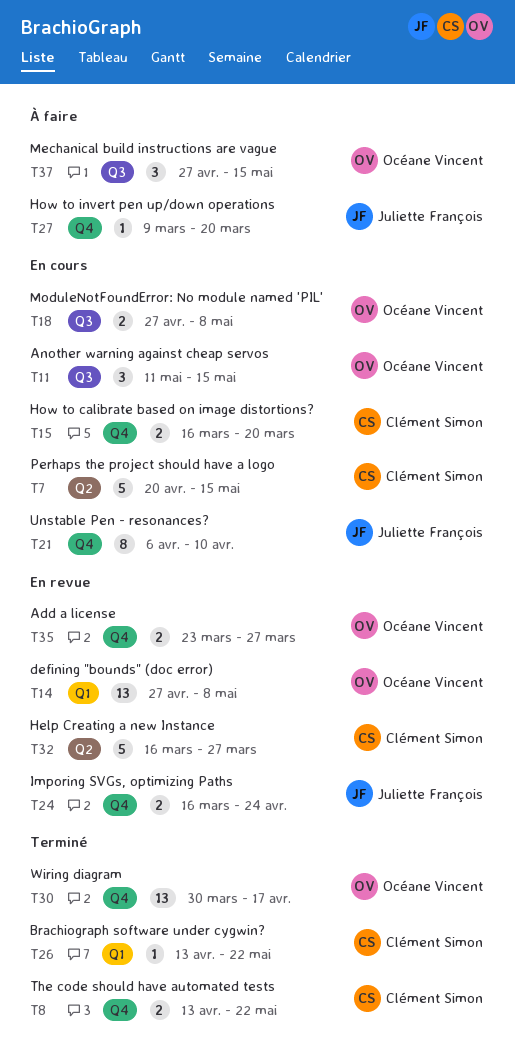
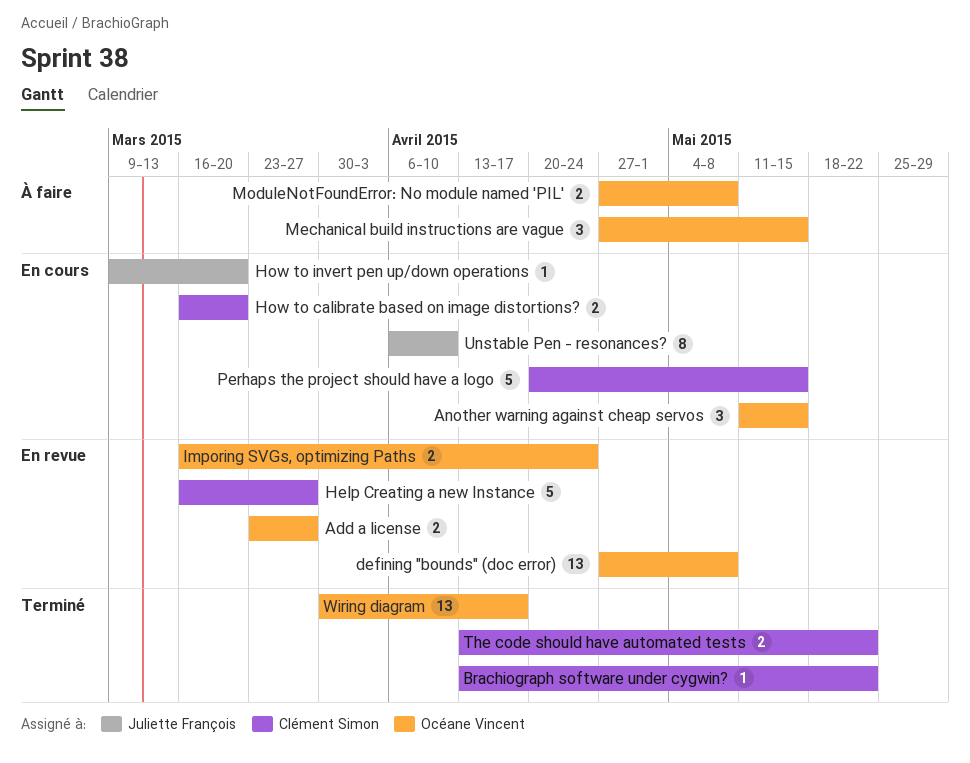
How to invert pen up/down operations, status: À faire -> En cours
Imporing SVGs, optimizing Paths, owner: Juliette François -> Océane Vincent
ModuleNotFoundError: No module named 'PIL', status: En cours -> À faire

